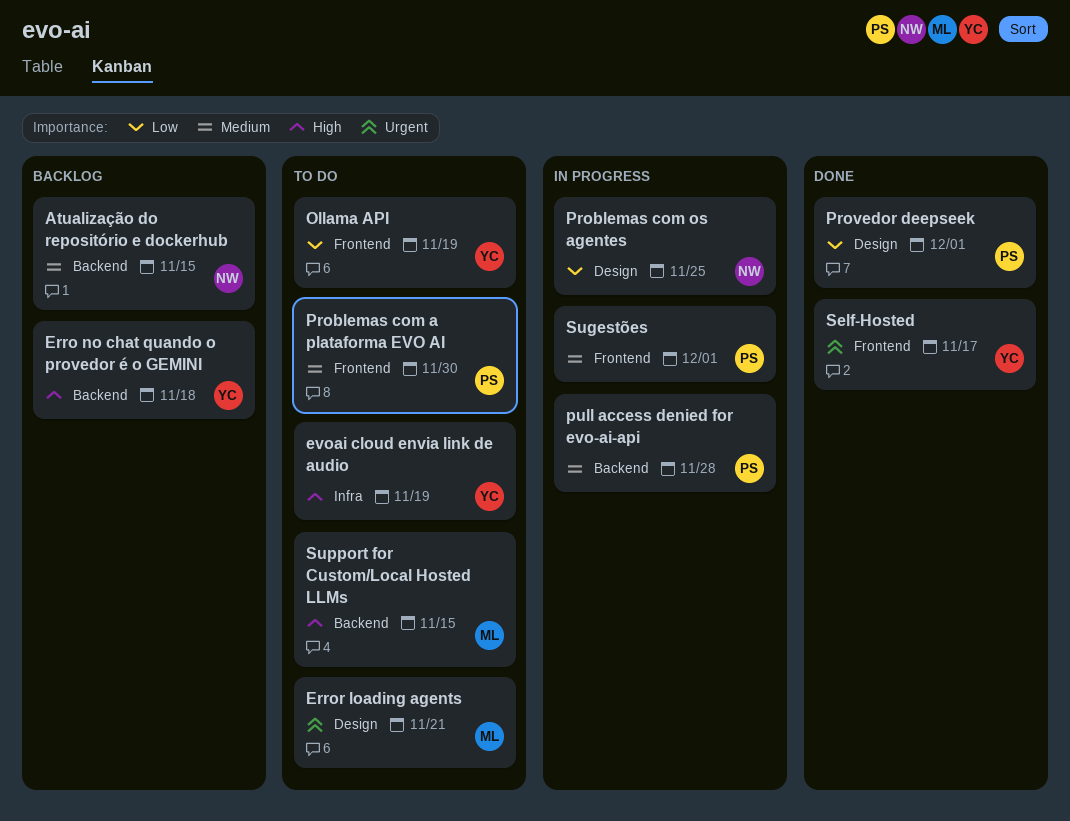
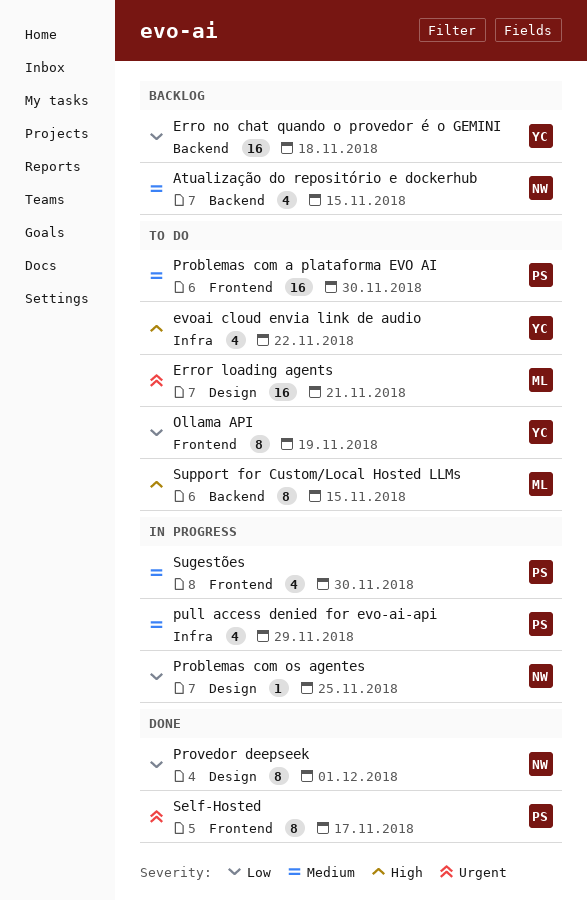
Erro no chat quando o provedor é o GEMINI, priority: High -> Low
evoai cloud envia link de audio, due: Nov 19 -> Nov 22
Provedor deepseek, owner: PS -> NW
pull access denied for evo-ai-api, label: Backend -> Infra
pull access denied for evo-ai-api, due: Nov 28 -> Nov 29
Self-Hosted, owner: YC -> PS
Sugestões, due: Dec 1 -> Nov 30

